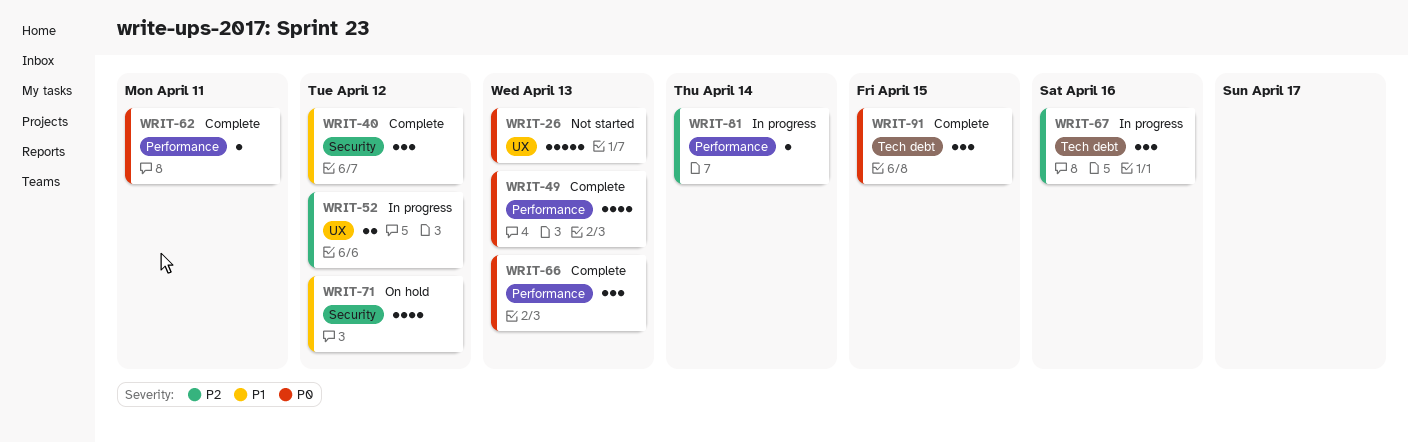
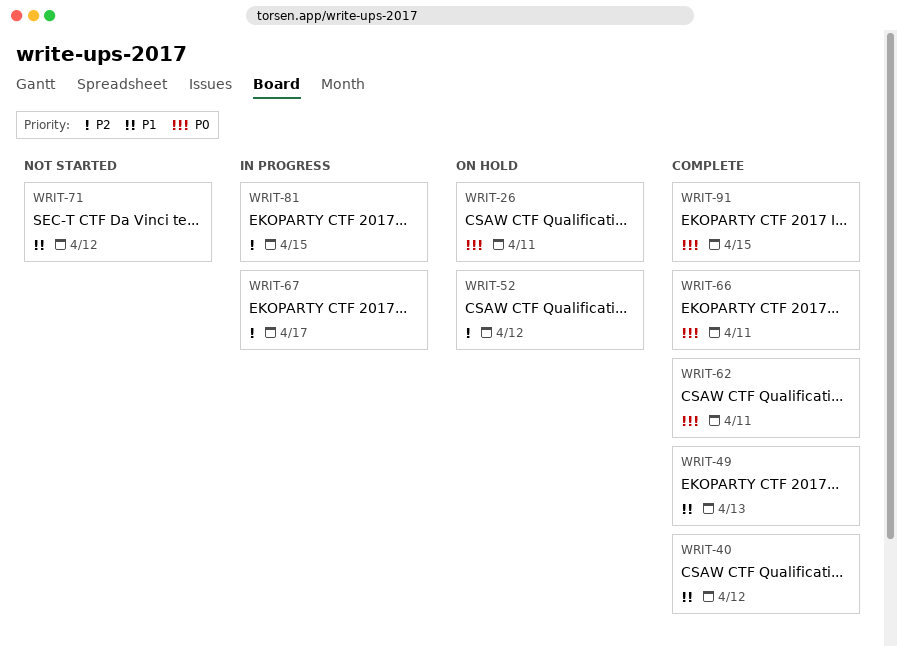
WRIT-26, status: Not started -> On hold
WRIT-26, due: Apr 13 -> Apr 11
WRIT-49, priority: P0 -> P1
WRIT-52, status: In progress -> On hold
WRIT-66, due: Apr 13 -> Apr 11
WRIT-67, due: Apr 16 -> Apr 17
WRIT-71, status: On hold -> Not started
WRIT-81, due: Apr 14 -> Apr 15

